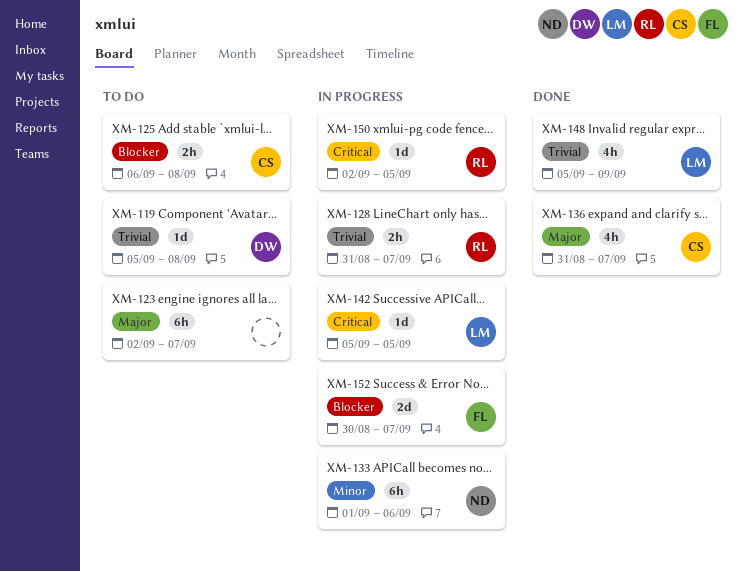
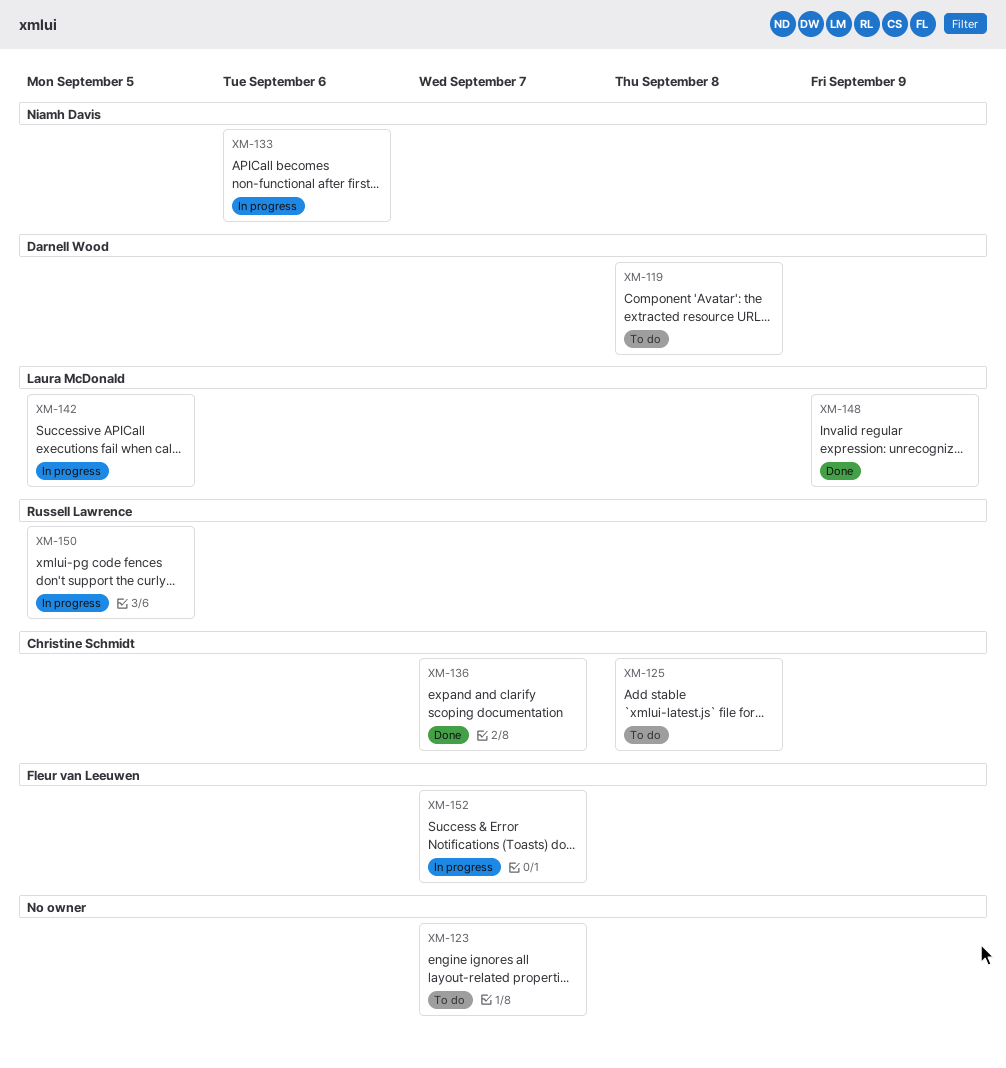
XM-128: present -> none

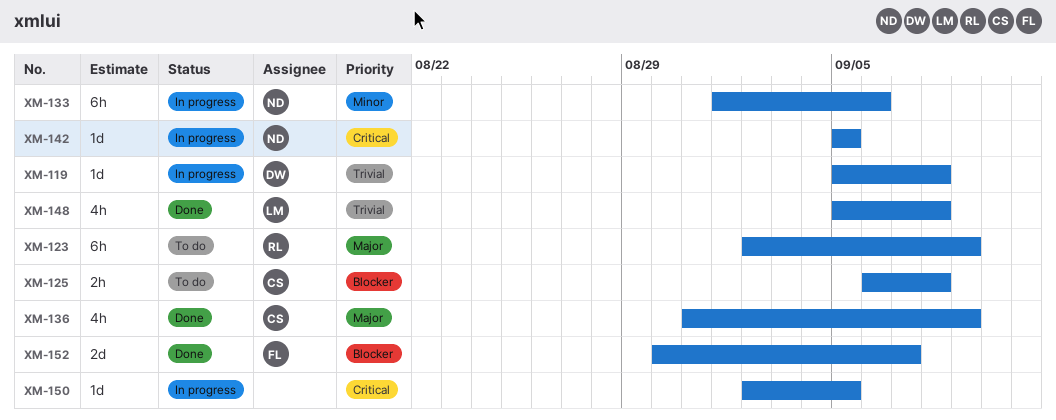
XM-119, status: To do -> In progress
XM-123, owner: none -> Russell Lawrence
XM-123, due: Sep 7 -> Sep 9
XM-136, due: Sep 7 -> Sep 9
XM-142, owner: Laura McDonald -> Niamh Davis
XM-148, due: Sep 9 -> Sep 8
XM-150, owner: Russell Lawrence -> none
XM-152, status: In progress -> Done

